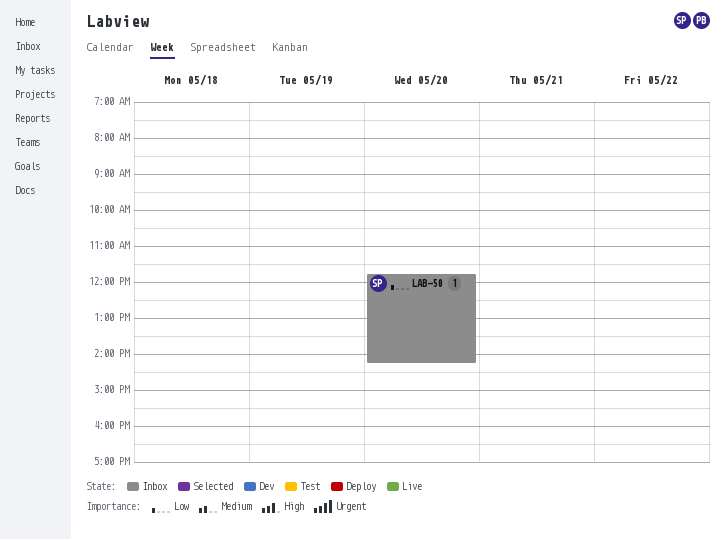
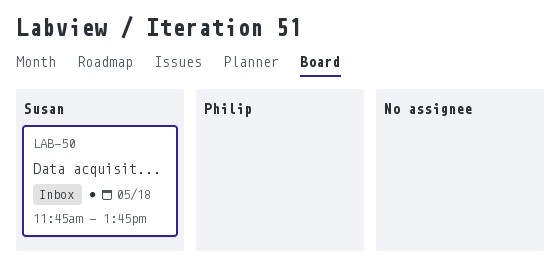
LAB-50, day: May 20 -> May 18
LAB-50, ends: 14:15 -> 13:45

